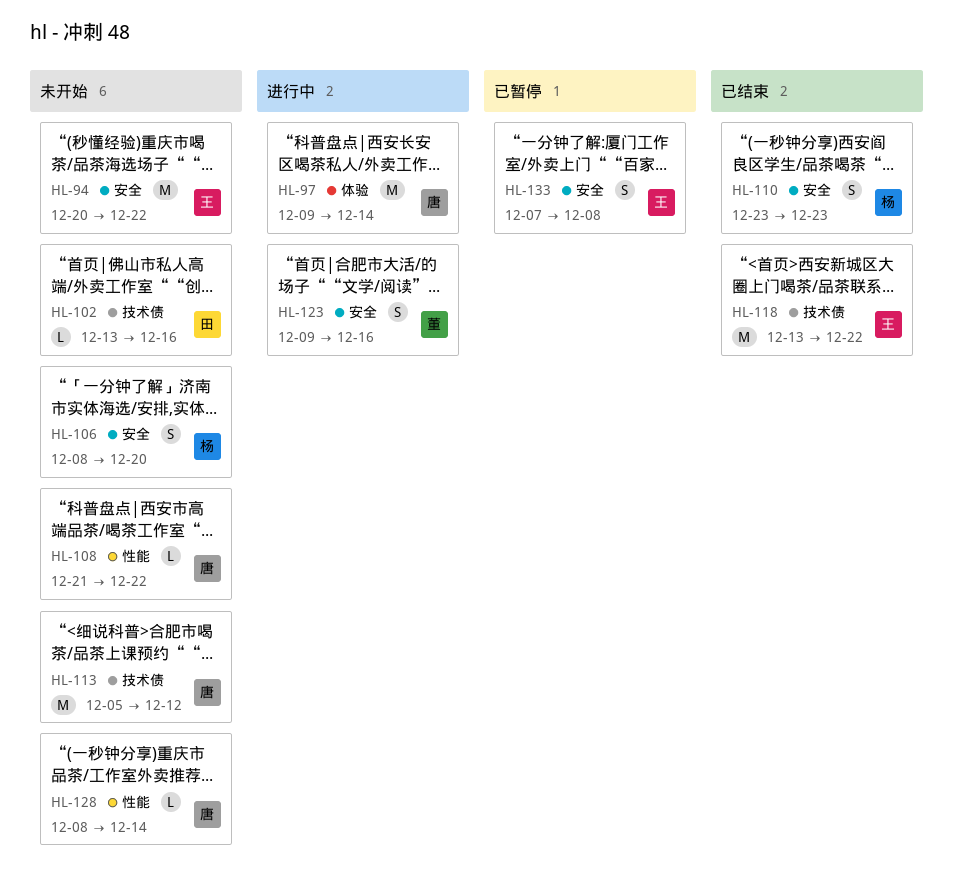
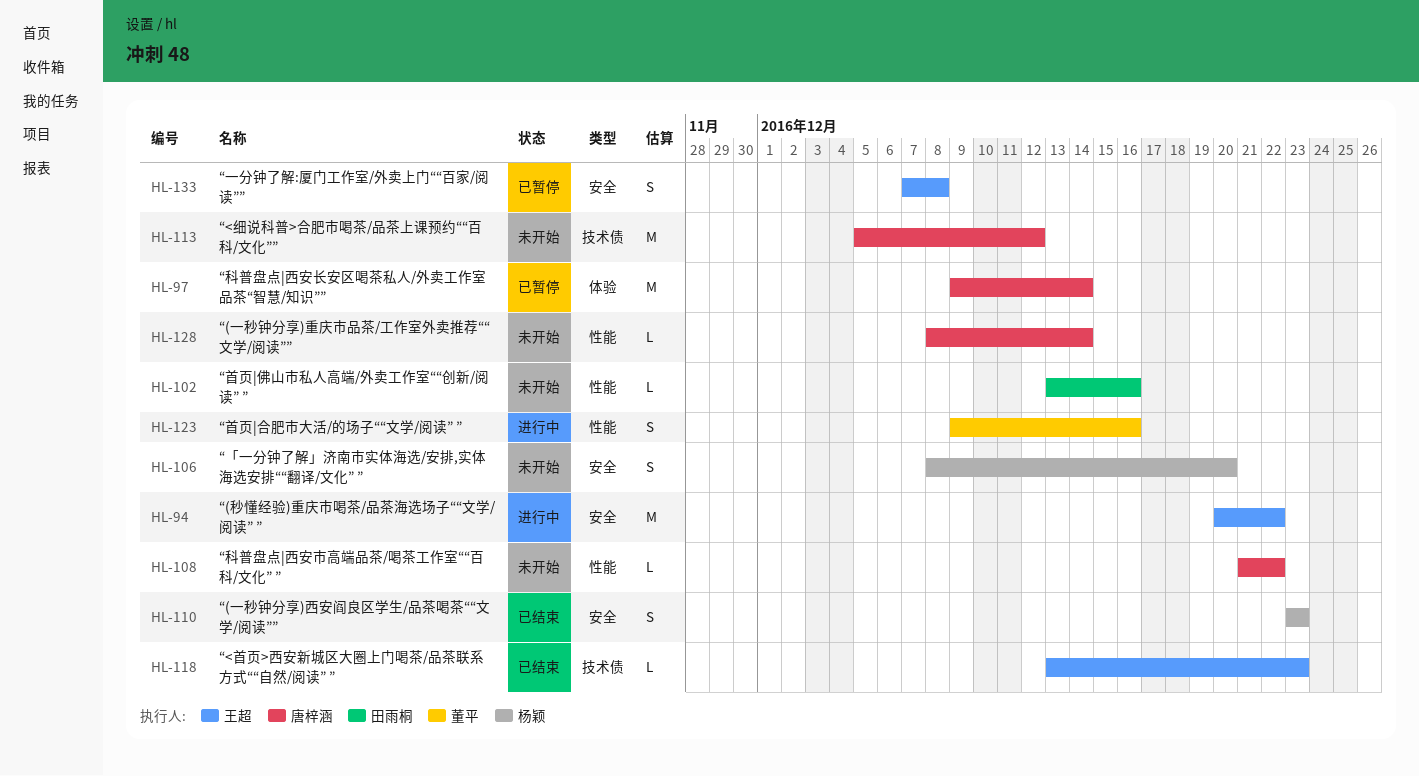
HL-94, status: 未开始 -> 进行中
HL-97, status: 进行中 -> 已暂停
HL-102, label: 技术债 -> 性能
HL-118, estimate: M -> L
HL-118, due: Dec 22 -> Dec 23
HL-123, label: 安全 -> 性能

